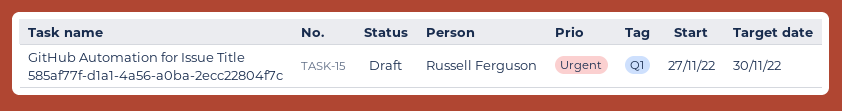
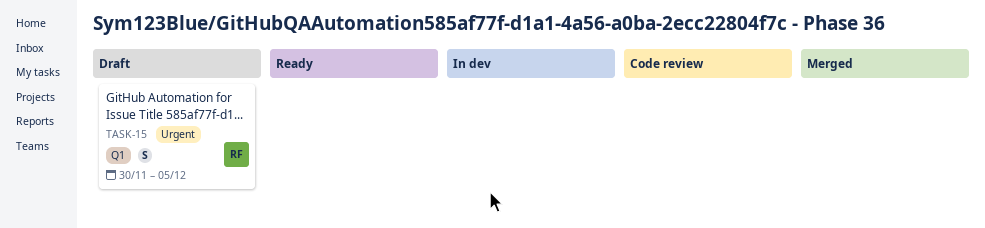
TASK-15, start: Nov 27 -> Nov 30
TASK-15, due: Nov 30 -> Dec 5

